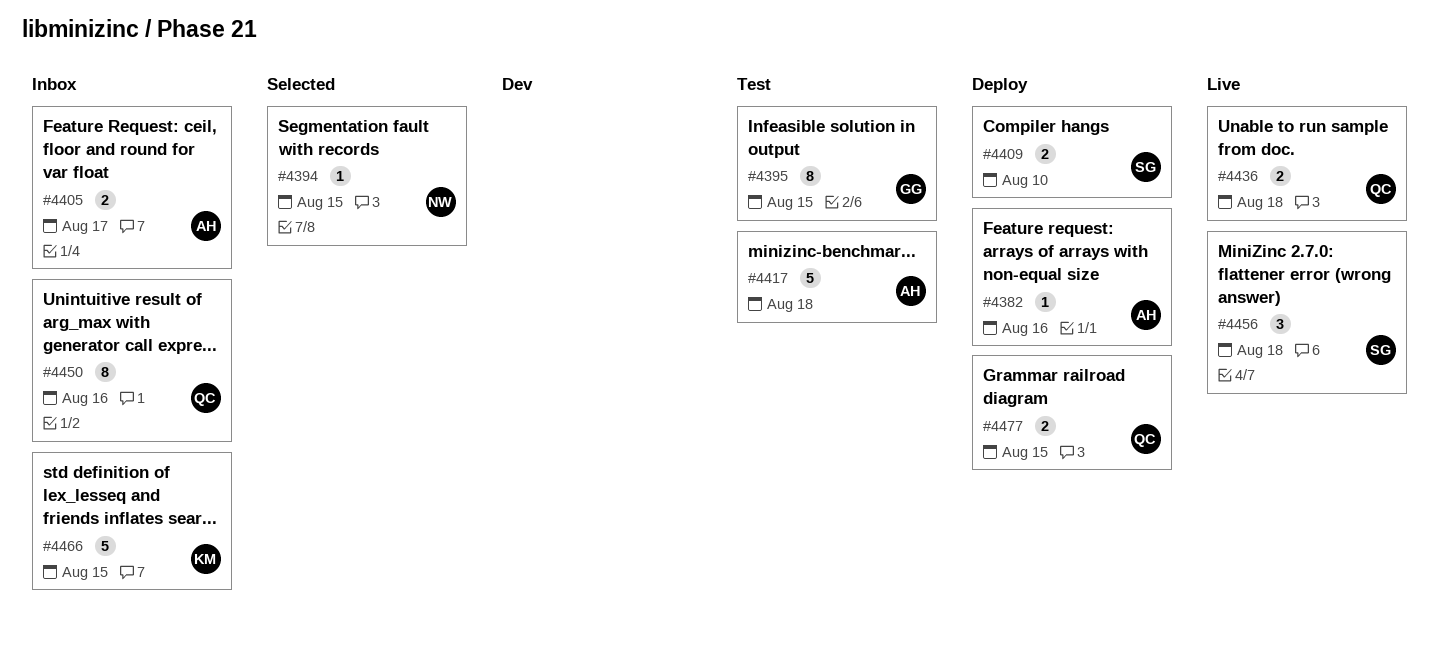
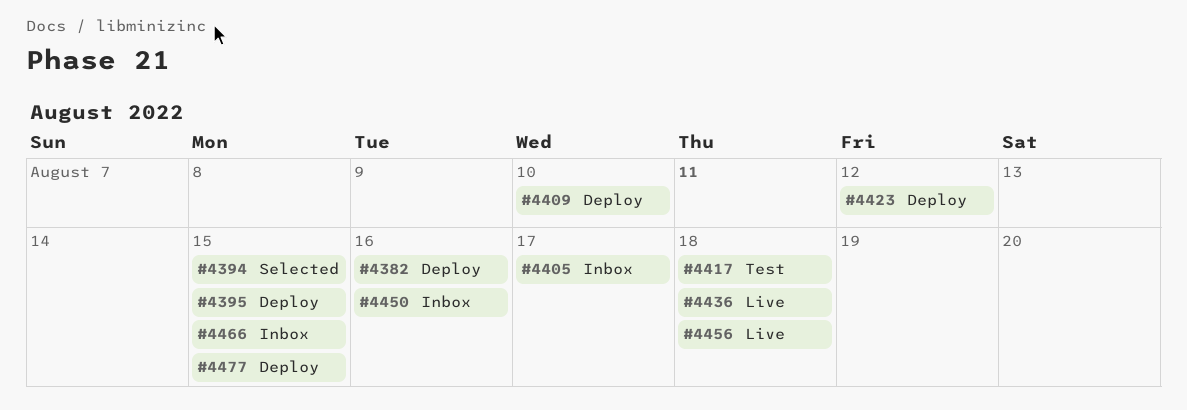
#4395, status: Test -> Deploy
#4423: none -> present

